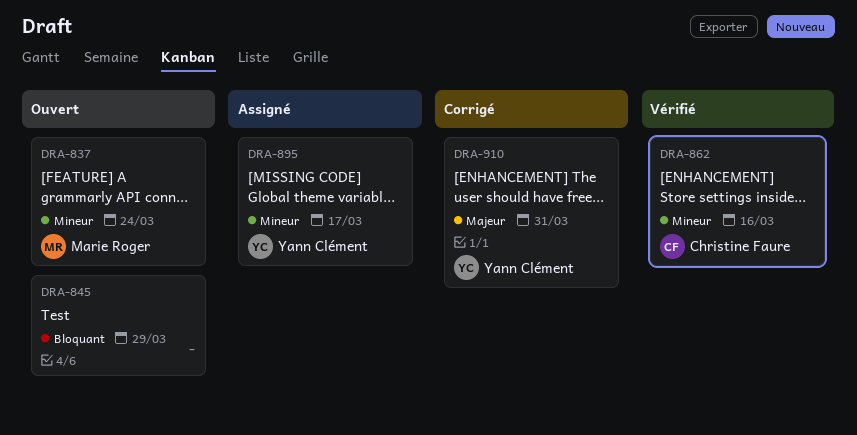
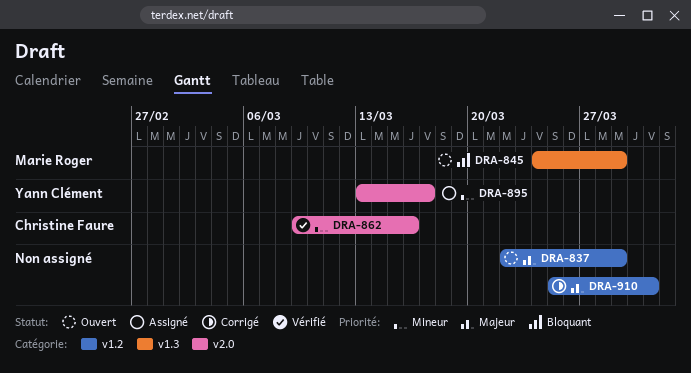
DRA-837, owner: Marie Roger -> none
DRA-837, priority: Mineur -> Majeur
DRA-837, due: Mar 24 -> Mar 29
DRA-845, owner: none -> Marie Roger
DRA-910, owner: Yann Clément -> none

